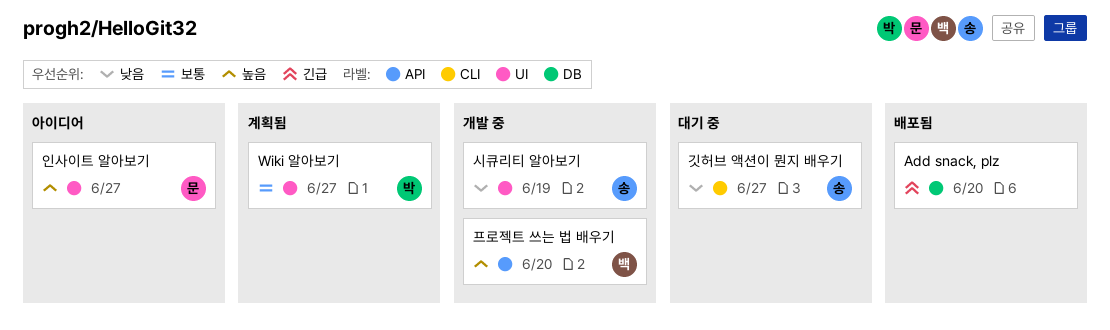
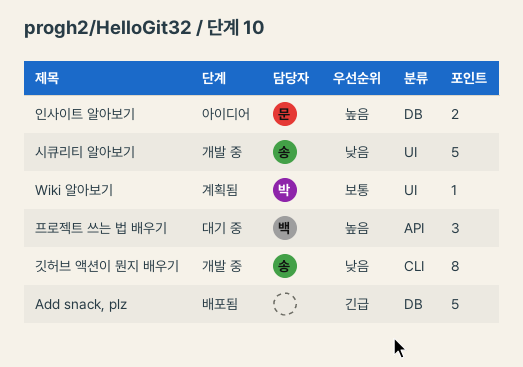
깃허브 액션이 뭔지 배우기, status: 대기 중 -> 개발 중
인사이트 알아보기, label: UI -> DB
프로젝트 쓰는 법 배우기, status: 개발 중 -> 대기 중

